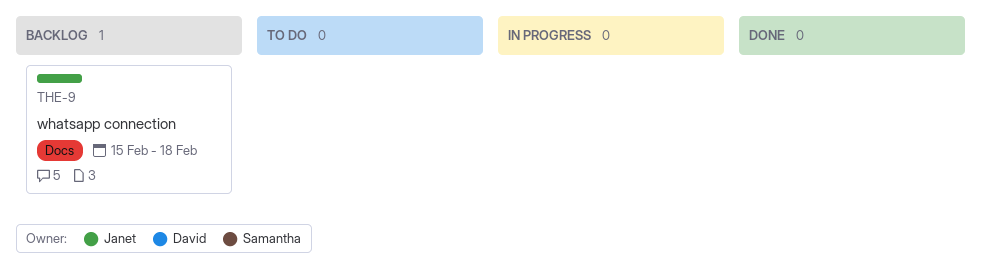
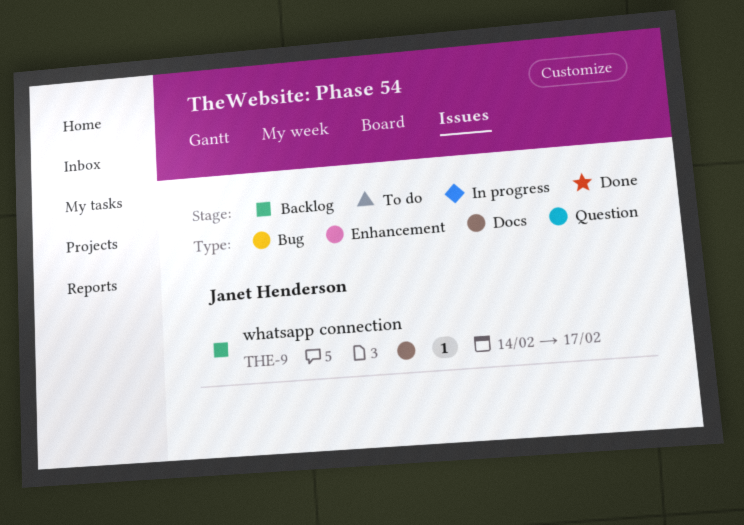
THE-9, start: Feb 15 -> Feb 14
THE-9, due: Feb 18 -> Feb 17

